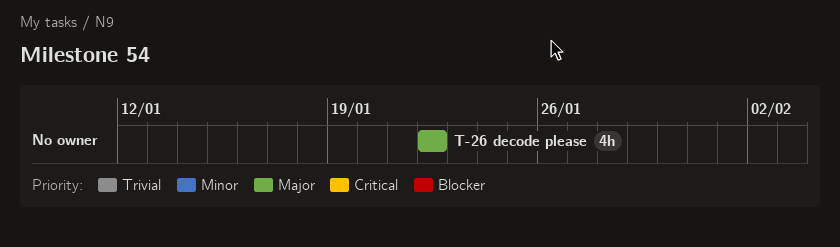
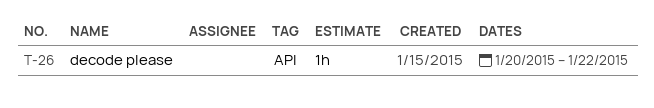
T-26, estimate: 4h -> 1h
T-26, start: Jan 22 -> Jan 20

